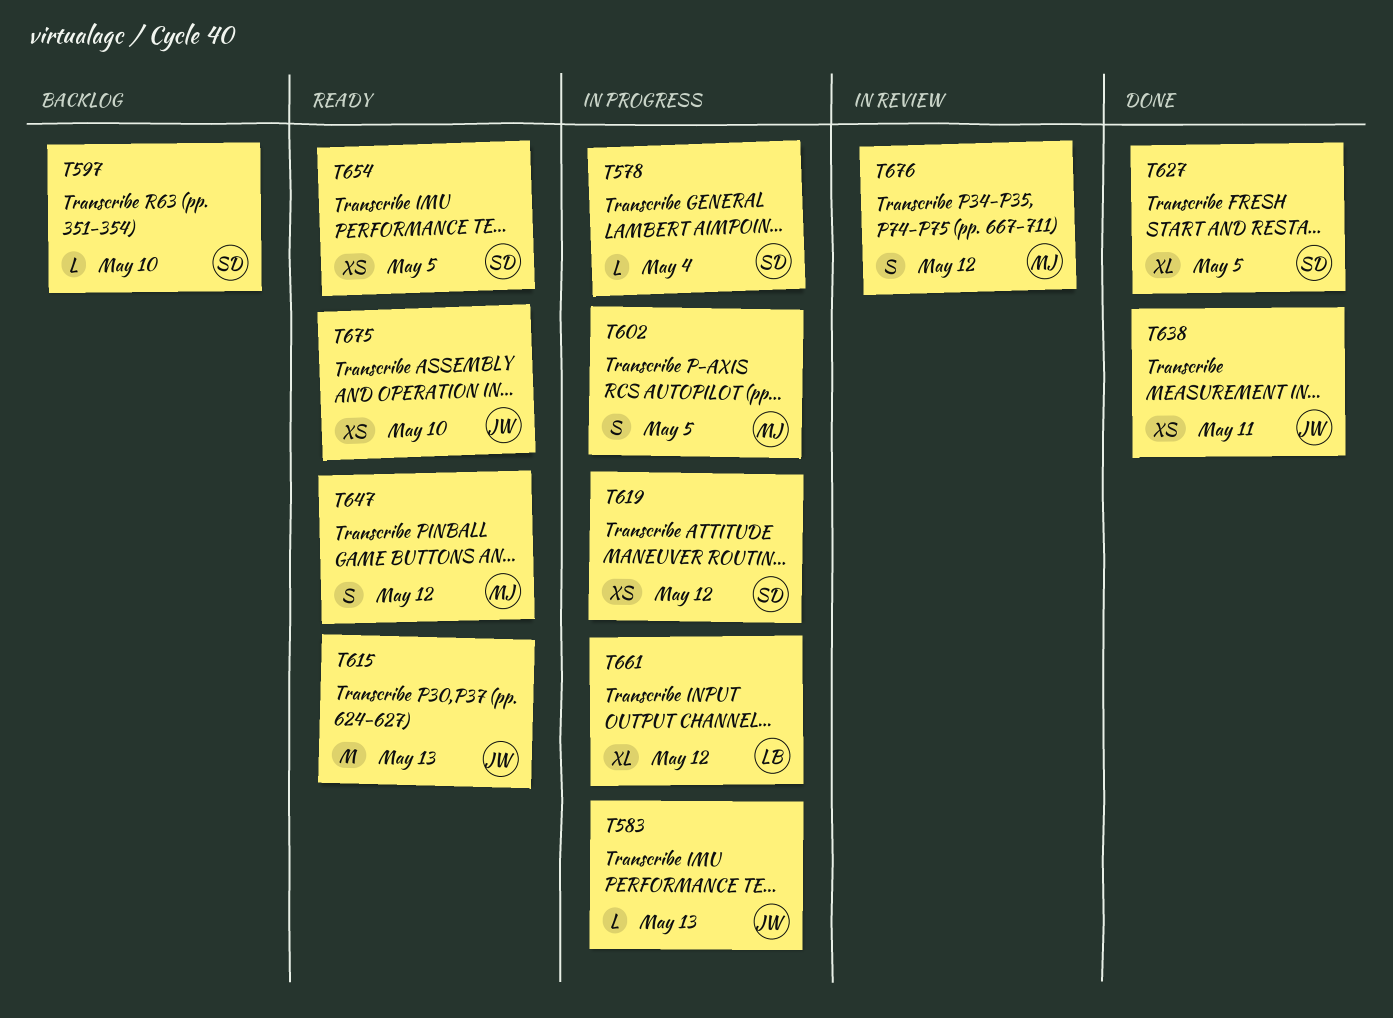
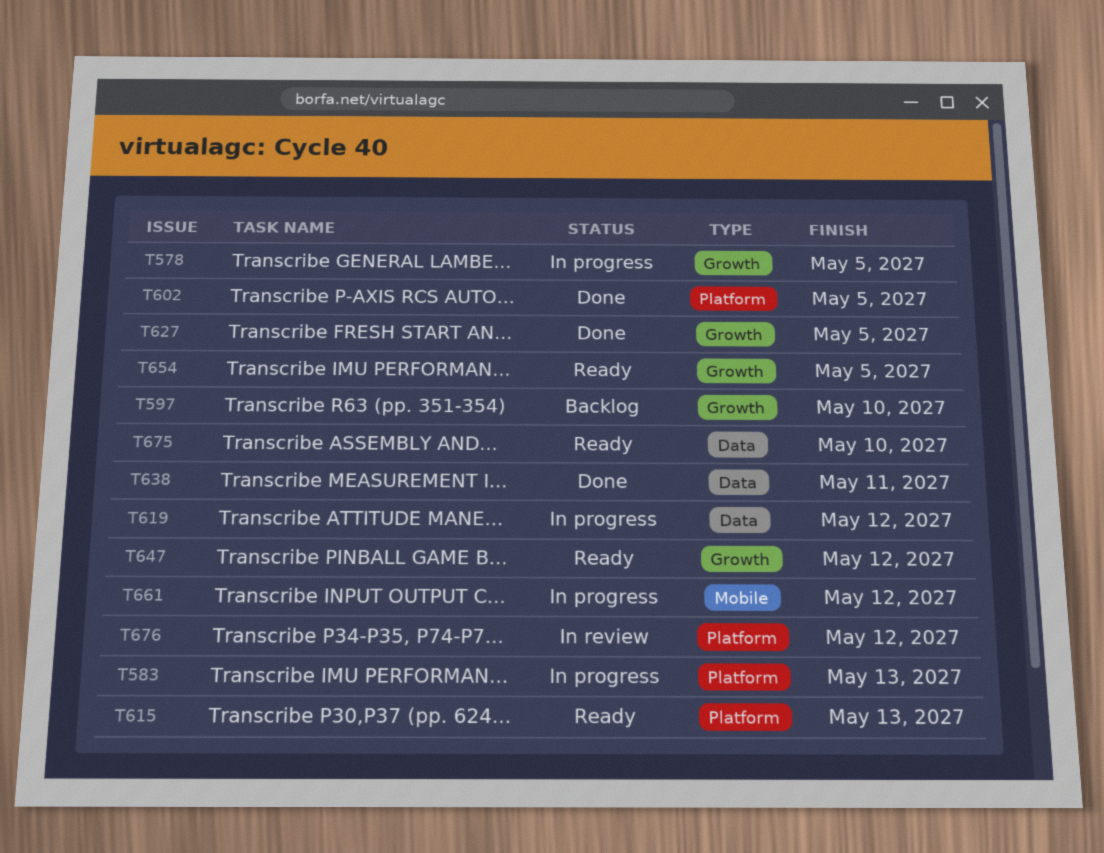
T578, due: May 4 -> May 5
T602, status: In progress -> Done

